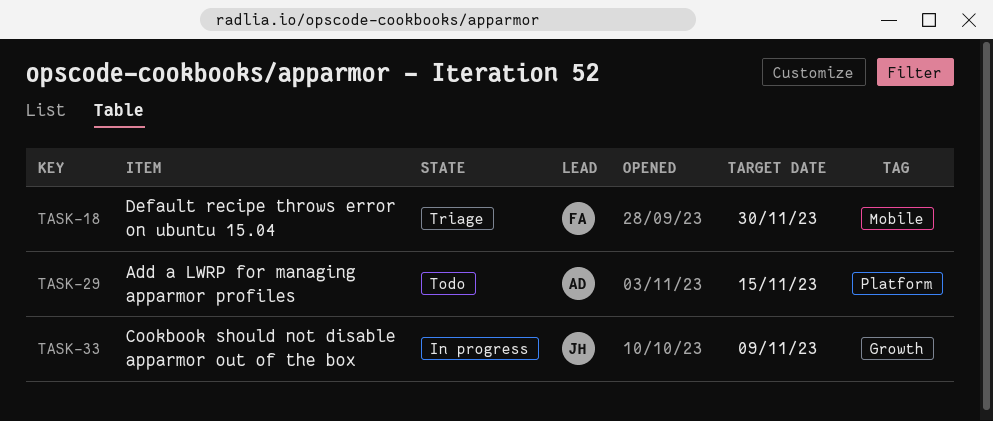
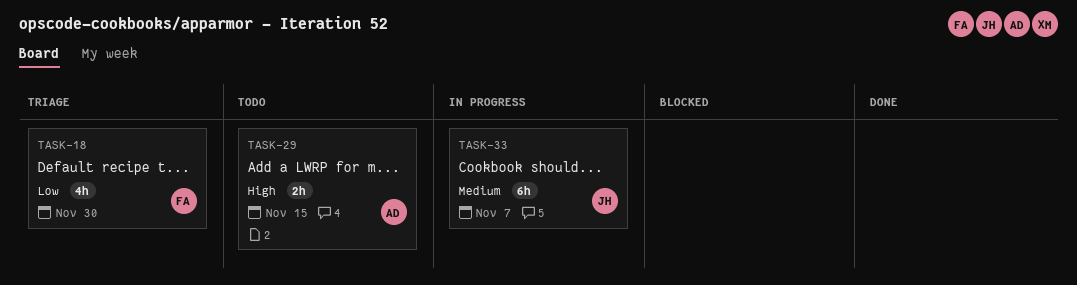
TASK-33, due: Nov 9 -> Nov 7

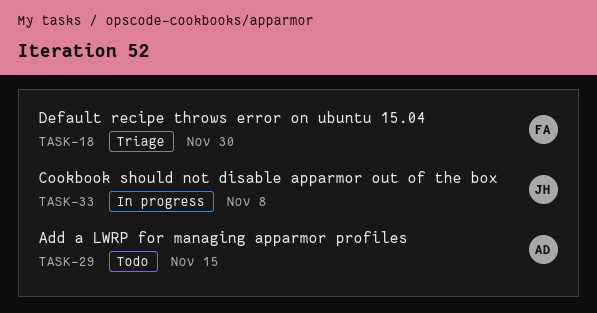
TASK-33, due: Nov 7 -> Nov 8

